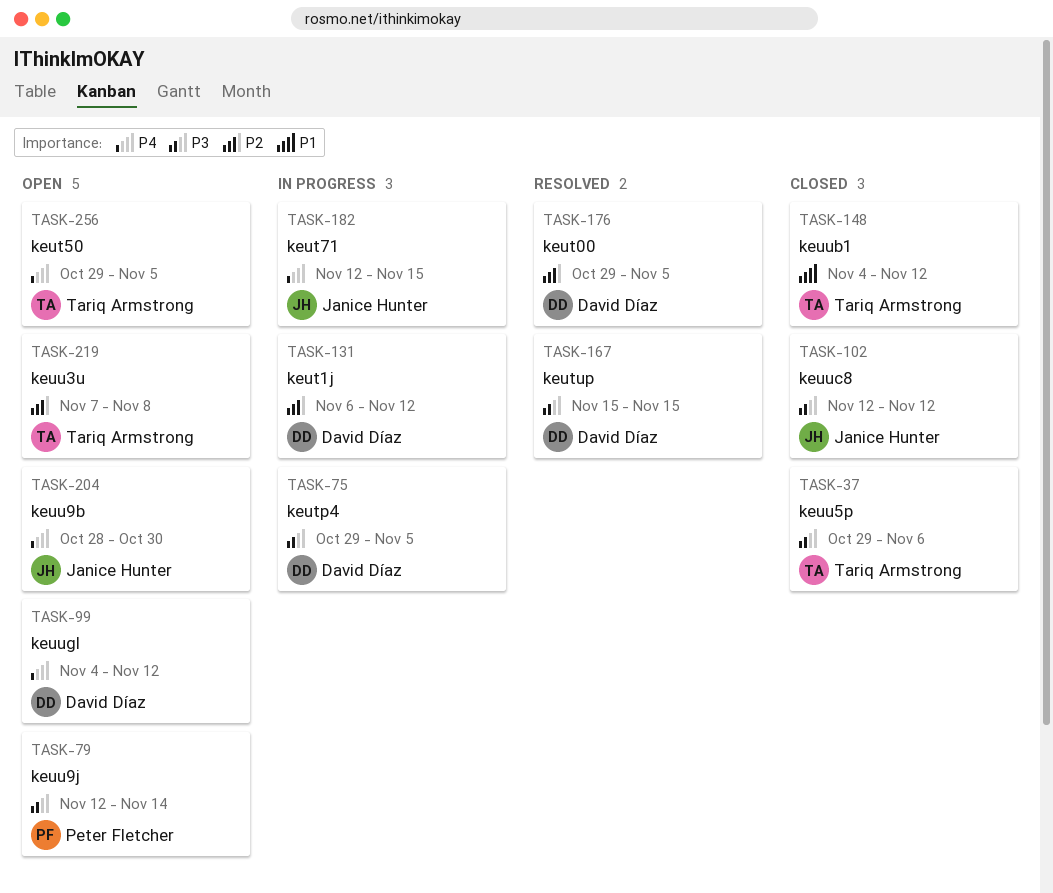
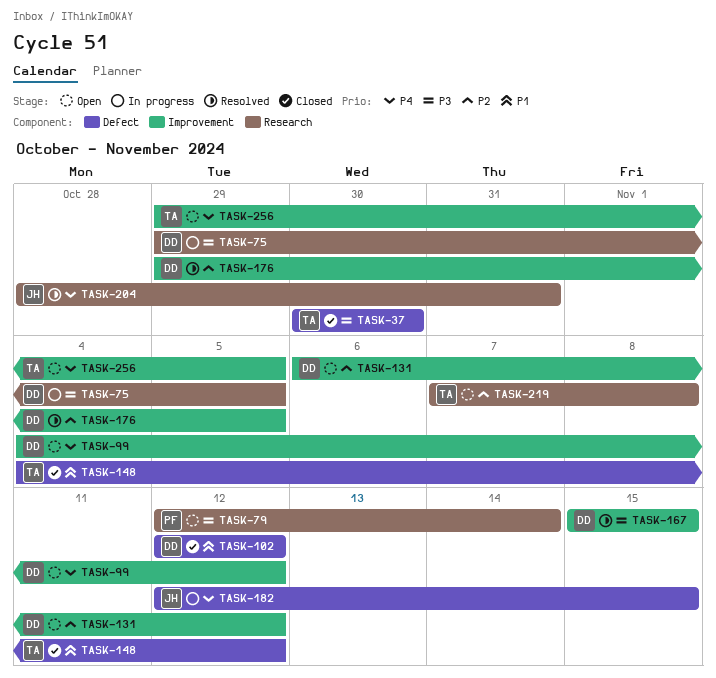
TASK-37, start: Oct 29 -> Oct 30
TASK-37, due: Nov 6 -> Oct 30
TASK-102, owner: Janice Hunter -> David Díaz
TASK-102, priority: P3 -> P1
TASK-131, status: In progress -> Open
TASK-204, status: Open -> Resolved
TASK-204, due: Oct 30 -> Oct 31

